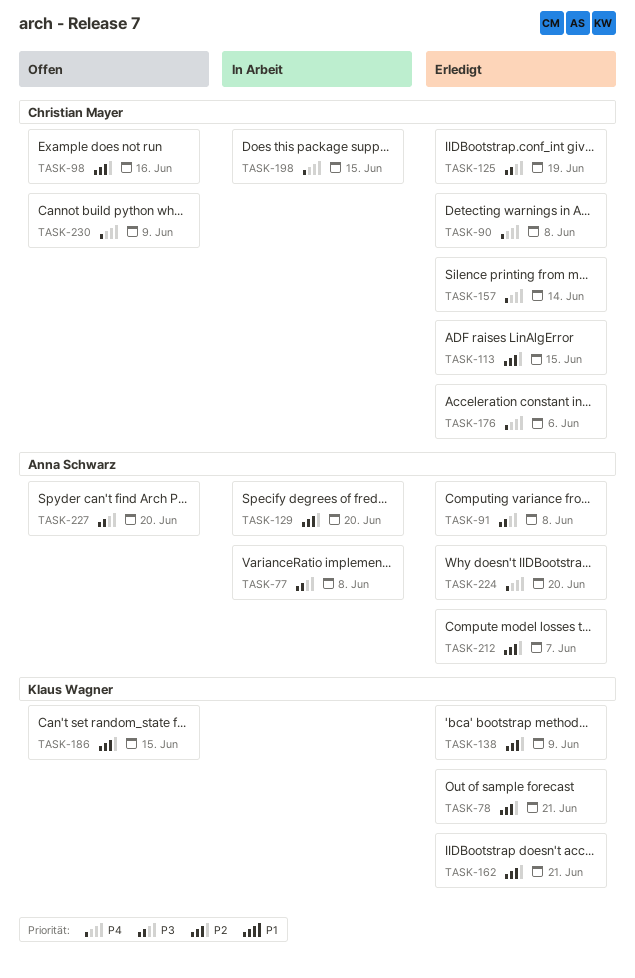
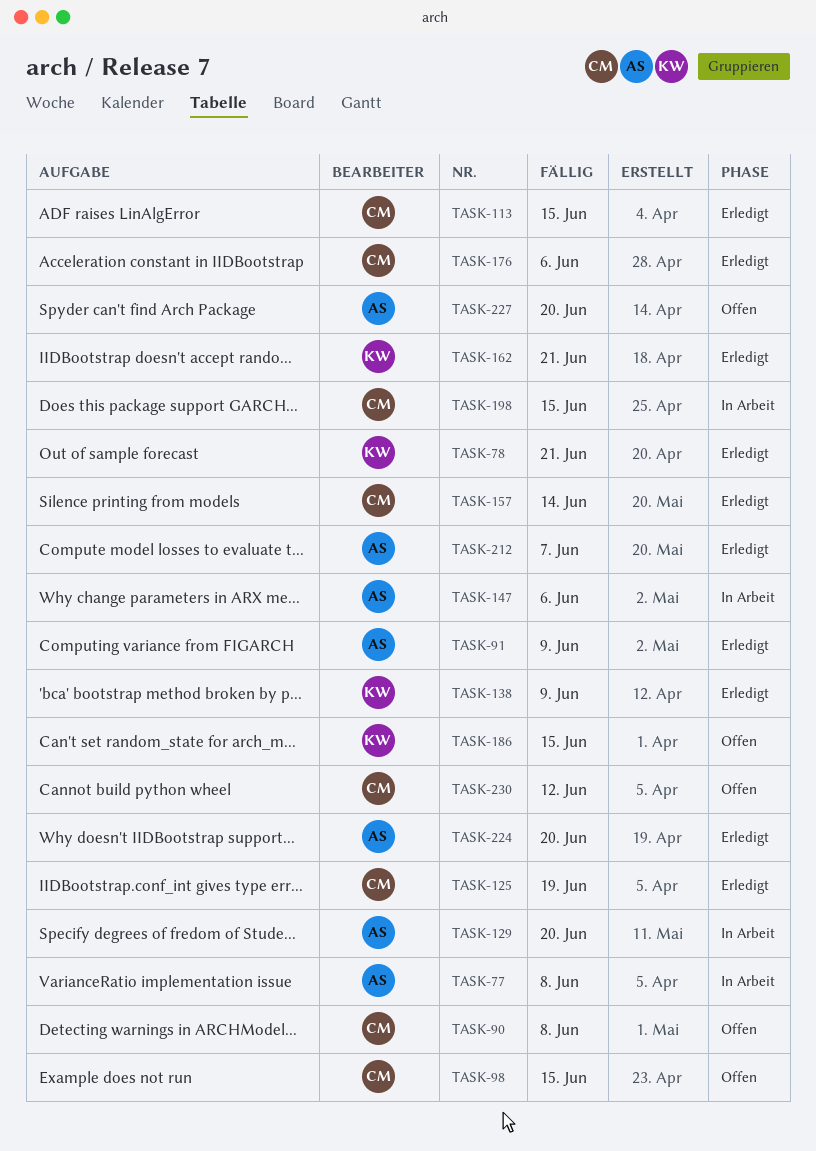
TASK-90, status: Erledigt -> Offen
TASK-91, due: Jun 8 -> Jun 9
TASK-98, due: Jun 16 -> Jun 15
TASK-147: none -> present
TASK-230, due: Jun 9 -> Jun 12

